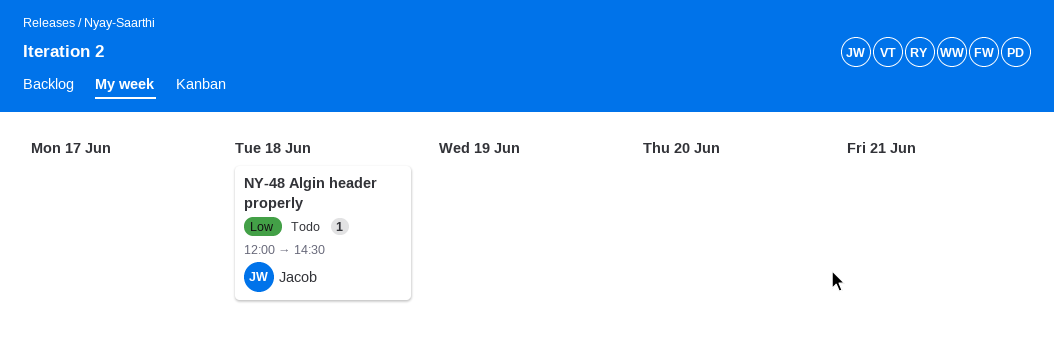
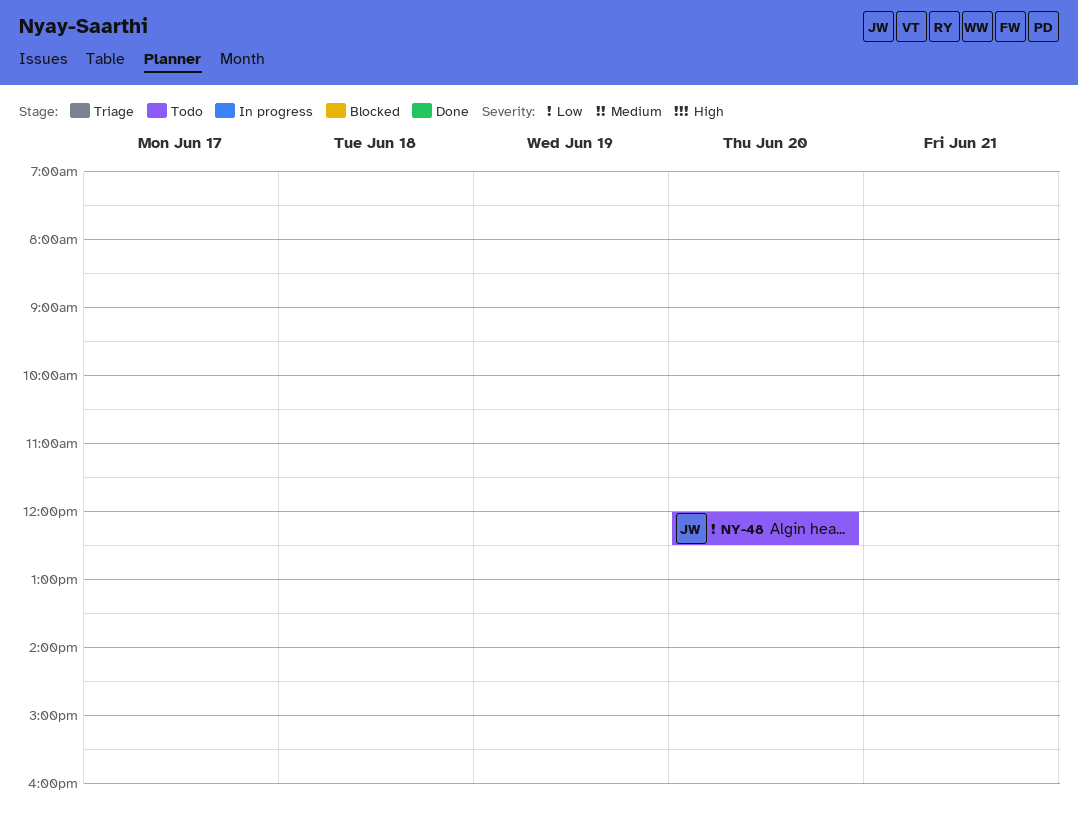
NY-48, day: Jun 18 -> Jun 20
NY-48, ends: 14:30 -> 12:30

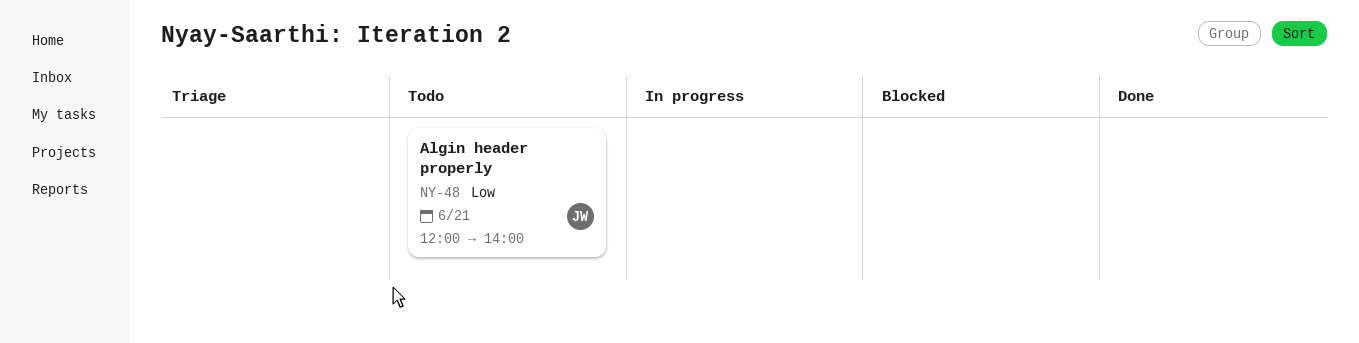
NY-48, day: Jun 20 -> Jun 21
NY-48, ends: 12:30 -> 14:00

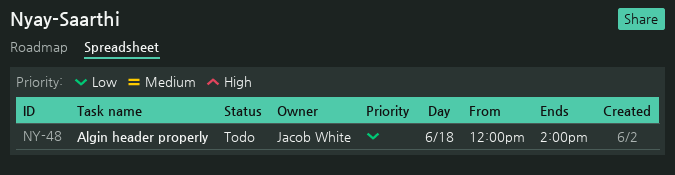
NY-48, day: Jun 21 -> Jun 18

